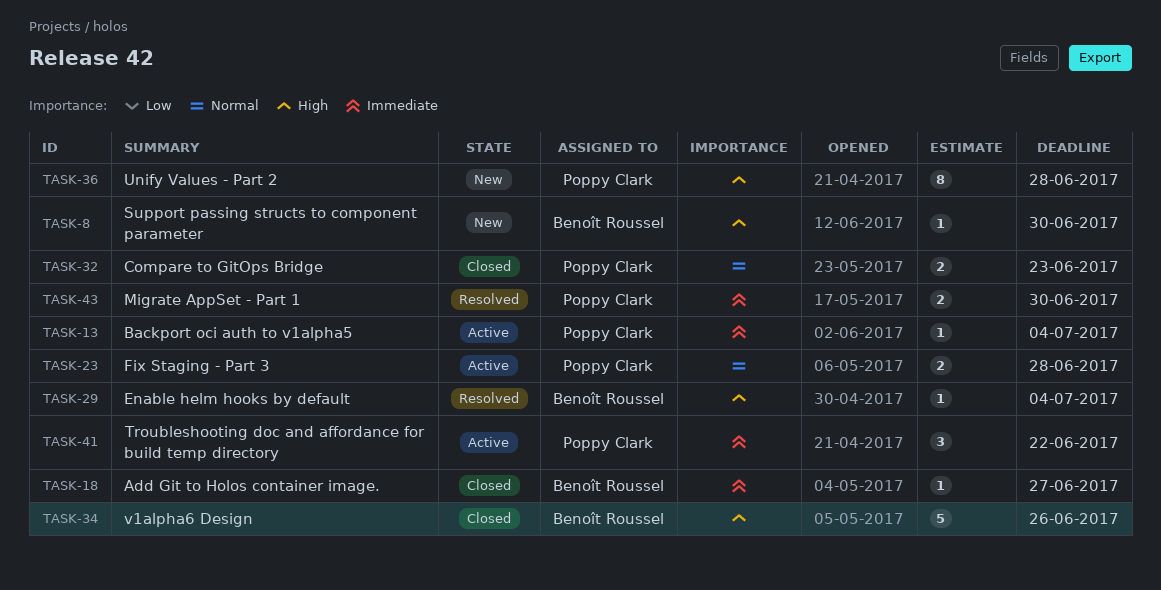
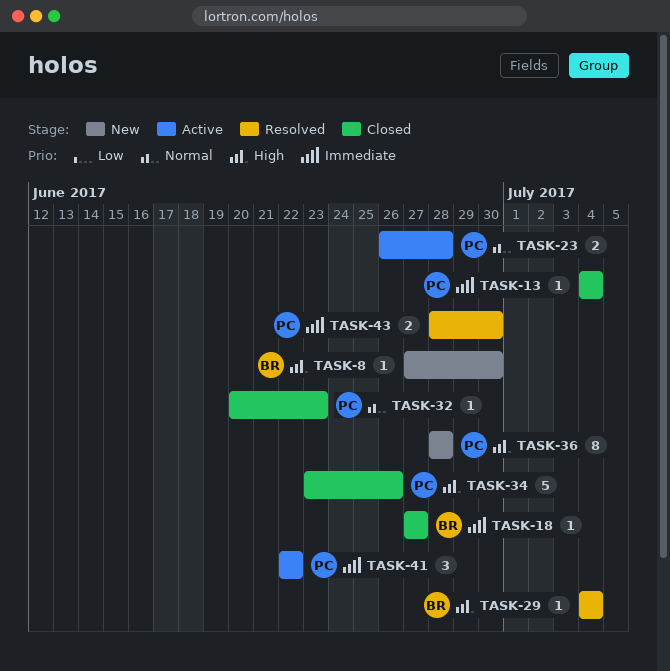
TASK-13, status: Active -> Closed
TASK-32, estimate: 2 -> 1
TASK-34, owner: Benoît Roussel -> Poppy Clark

